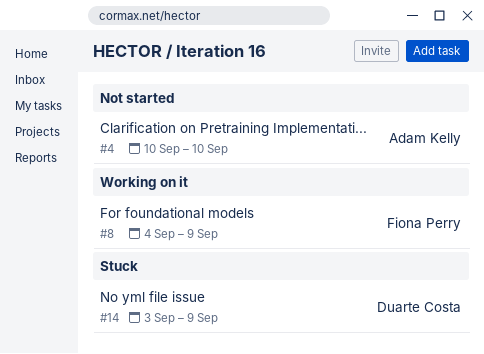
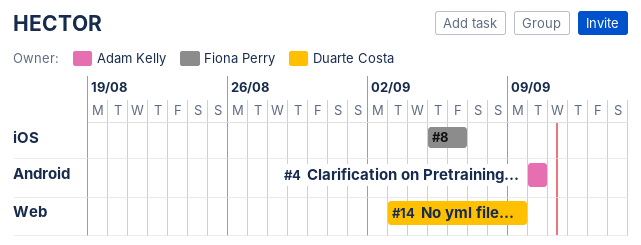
#8, start: Sep 4 -> Sep 5
#8, due: Sep 9 -> Sep 6

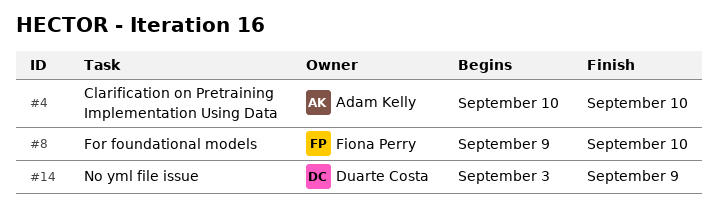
#8, start: Sep 5 -> Sep 9
#8, due: Sep 6 -> Sep 10

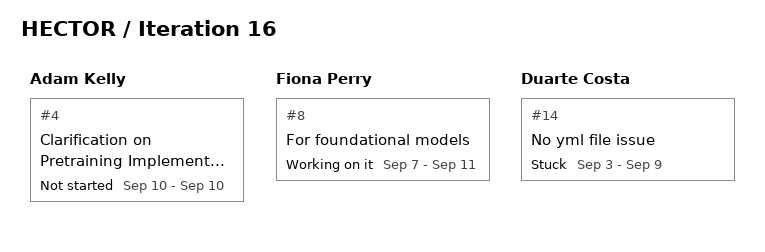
#8, start: Sep 9 -> Sep 7
#8, due: Sep 10 -> Sep 11

